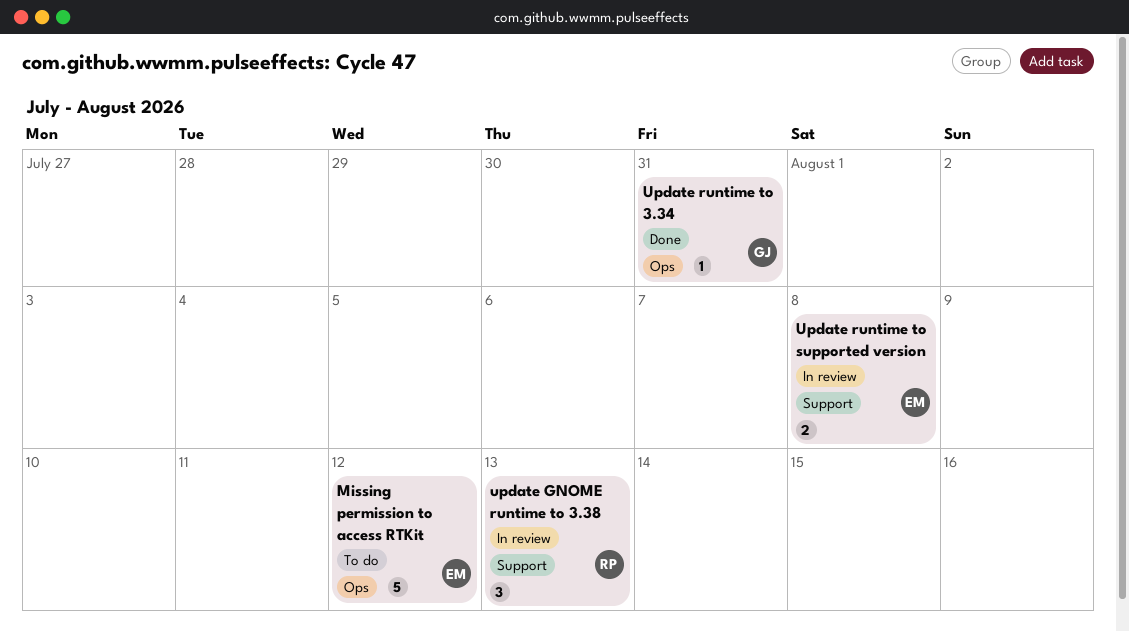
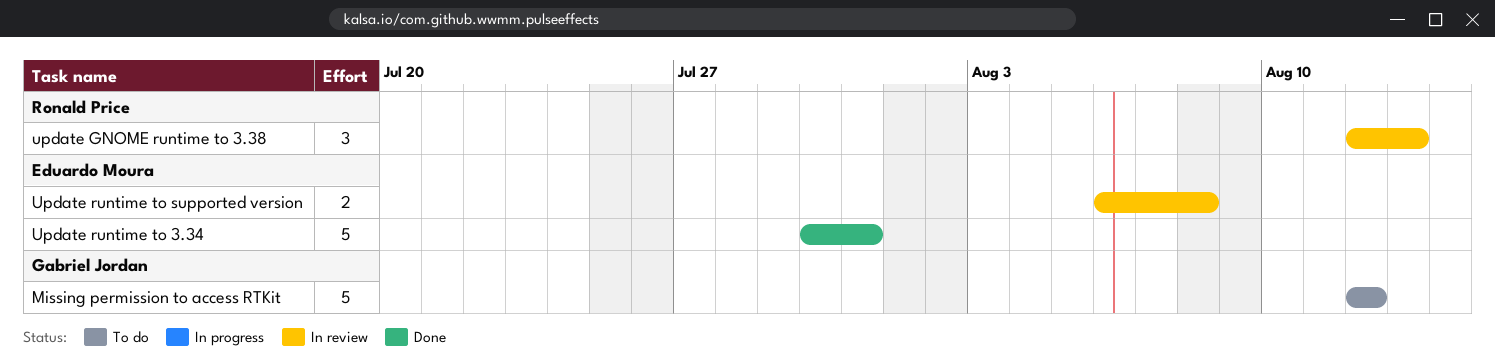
Missing permission to access RTKit, owner: Eduardo Moura -> Gabriel Jordan
Update runtime to 3.34, owner: Gabriel Jordan -> Eduardo Moura
Update runtime to 3.34, estimate: 1 -> 5

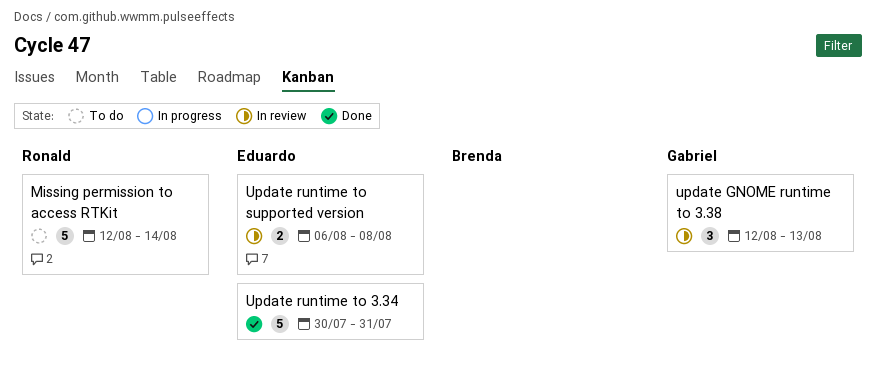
Missing permission to access RTKit, owner: Gabriel Jordan -> Ronald Price
Missing permission to access RTKit, due: Aug 12 -> Aug 14
update GNOME runtime to 3.38, owner: Ronald Price -> Gabriel Jordan

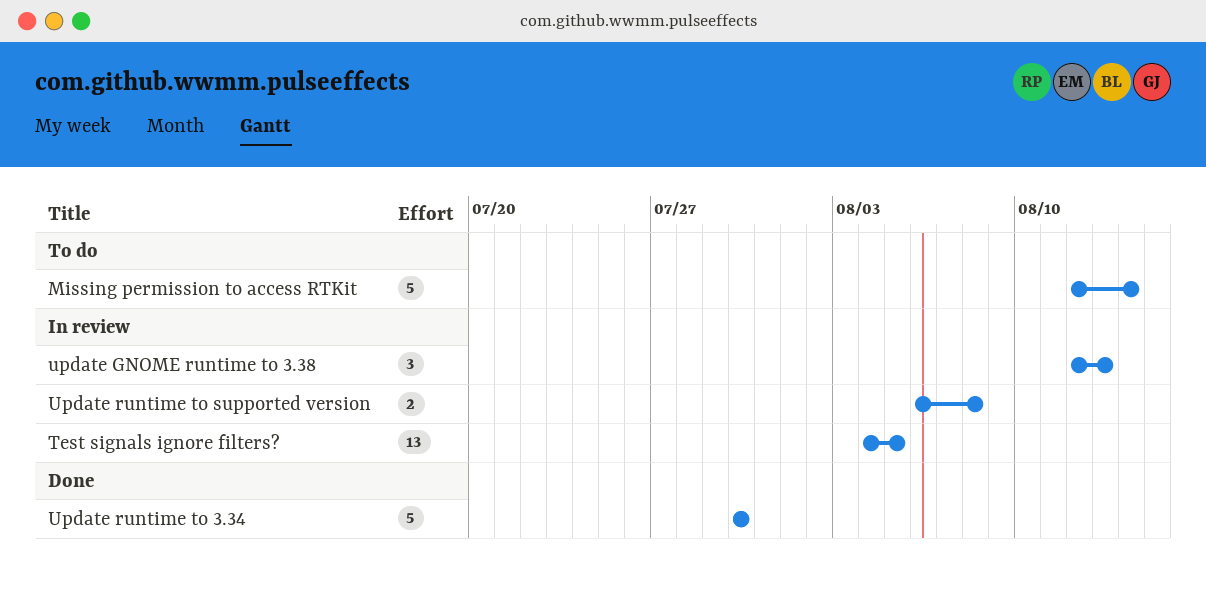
Test signals ignore filters?: none -> present
Update runtime to 3.34, due: Jul 31 -> Jul 30

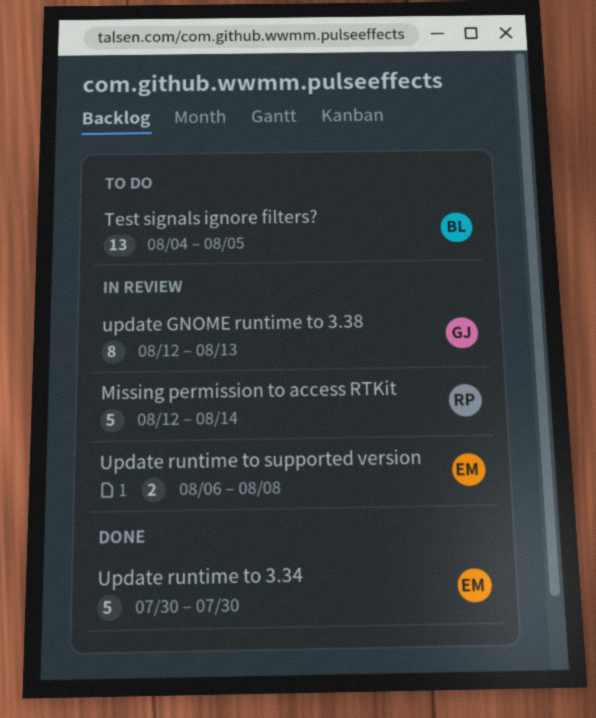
Missing permission to access RTKit, status: To do -> In review
Test signals ignore filters?, status: In review -> To do
update GNOME runtime to 3.38, estimate: 3 -> 8

